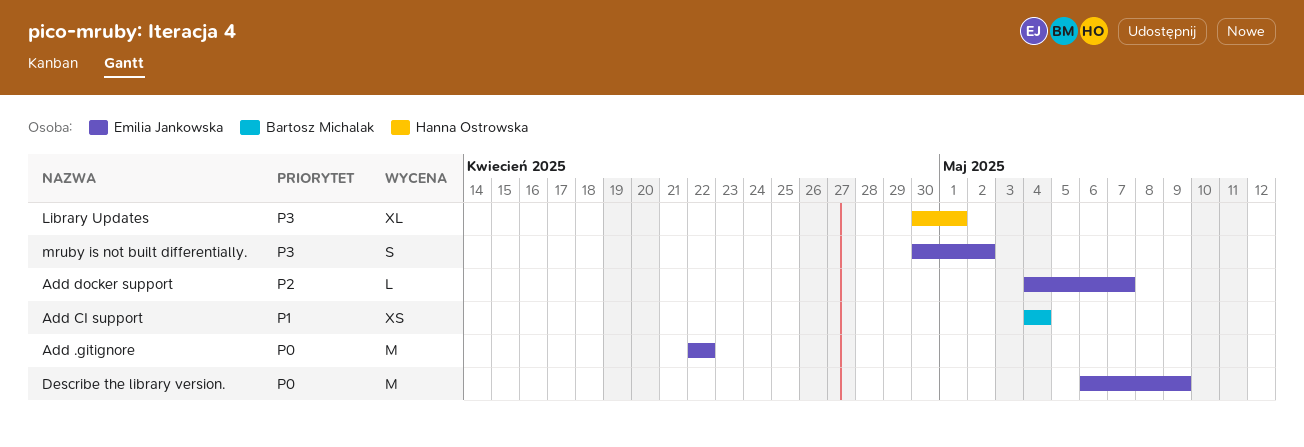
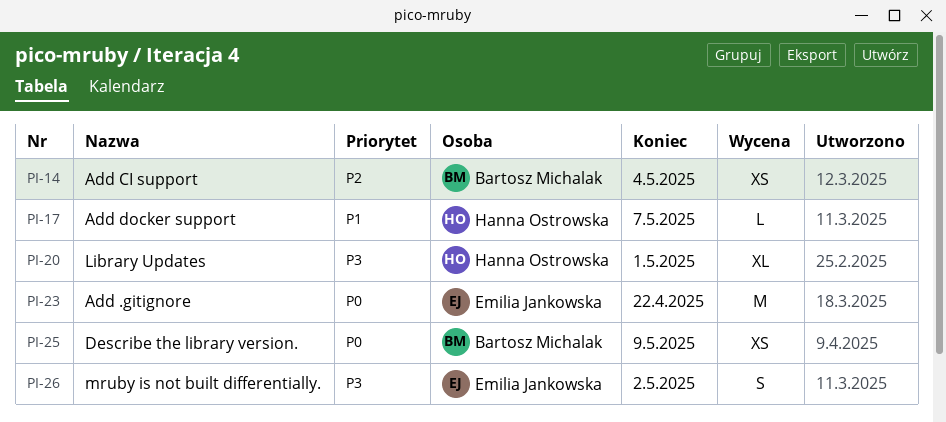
Add CI support, priority: P1 -> P2
Add docker support, owner: Emilia Jankowska -> Hanna Ostrowska
Add docker support, priority: P2 -> P1
Describe the library version., owner: Emilia Jankowska -> Bartosz Michalak
Describe the library version., estimate: M -> XS

